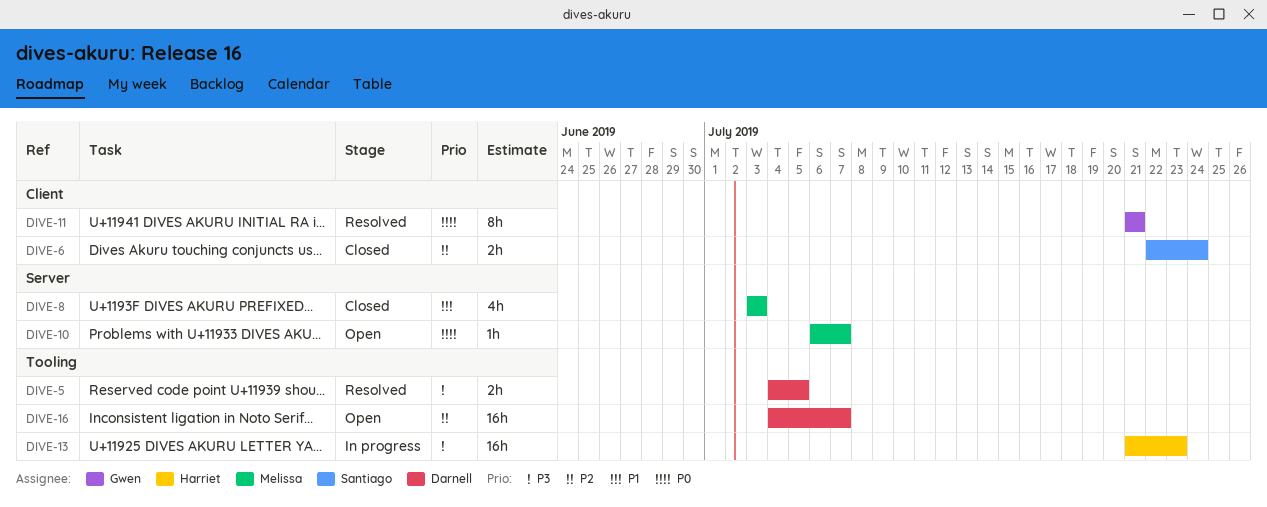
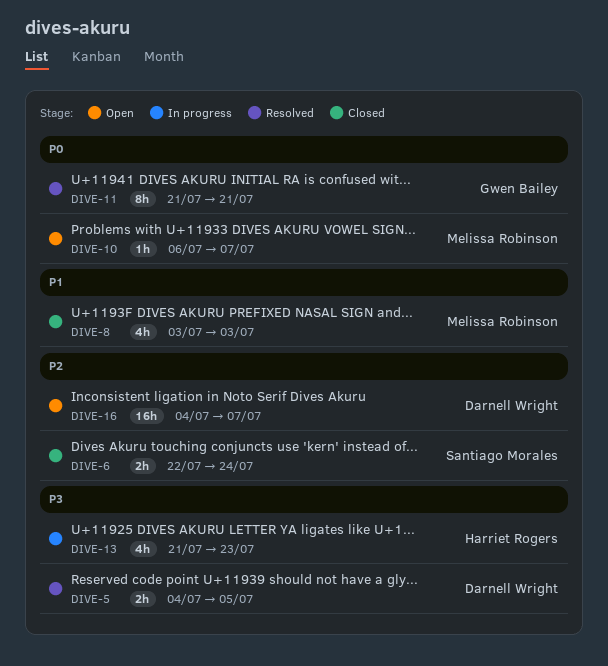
DIVE-13, estimate: 16h -> 4h

